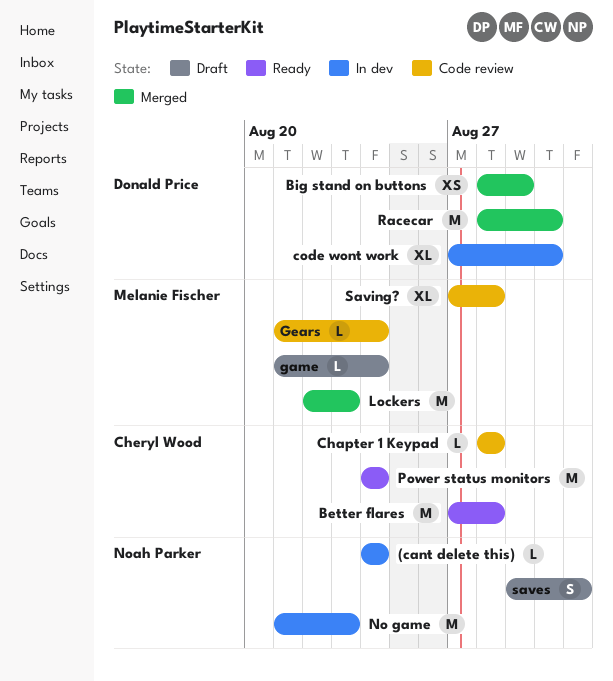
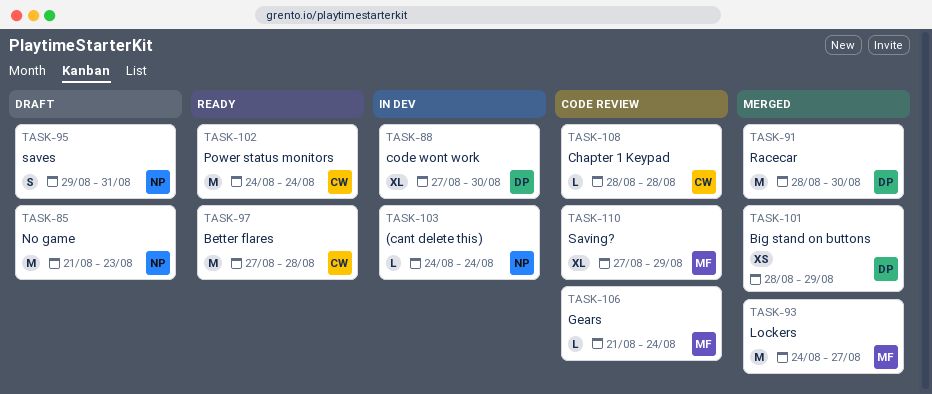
game: present -> none
Lockers, start: Aug 22 -> Aug 24
Lockers, due: Aug 23 -> Aug 27
No game, status: In dev -> Draft
Saving?, due: Aug 28 -> Aug 29

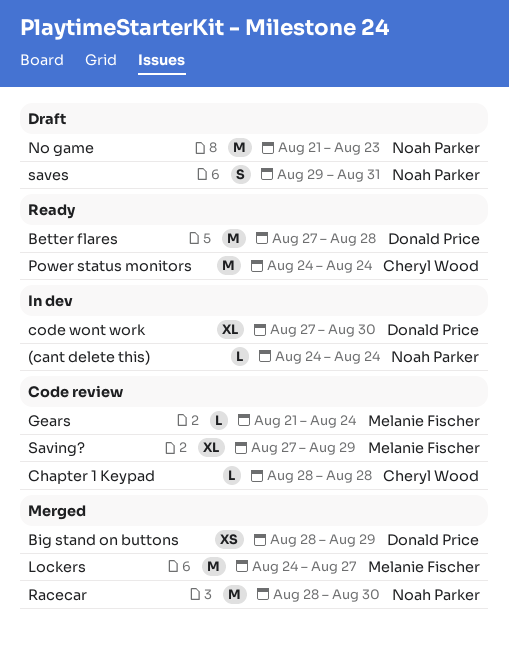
Better flares, owner: Cheryl Wood -> Donald Price
Racecar, owner: Donald Price -> Noah Parker

